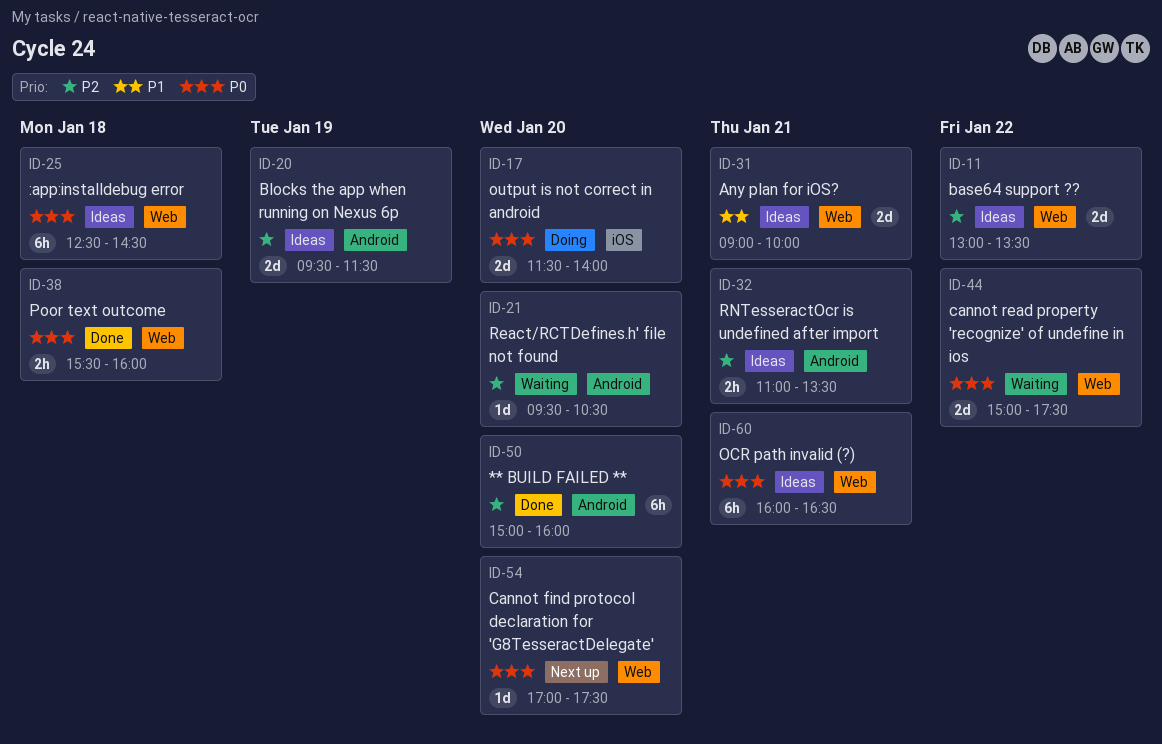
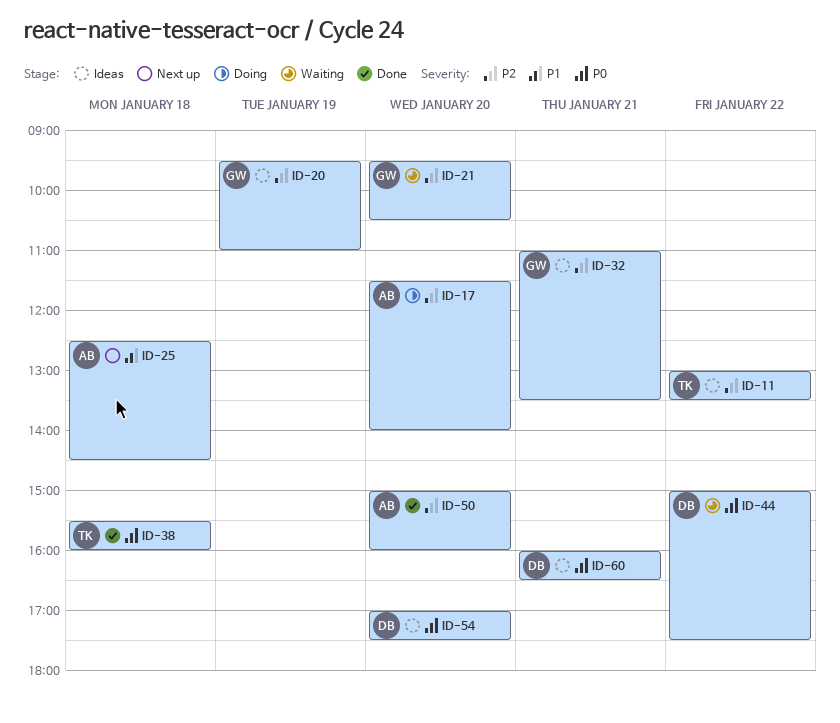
ID-17, priority: P0 -> P2
ID-20, ends: 11:30 -> 11:00
ID-25, status: Ideas -> Next up
ID-25, priority: P0 -> P1
ID-31: present -> none
ID-54, status: Next up -> Ideas

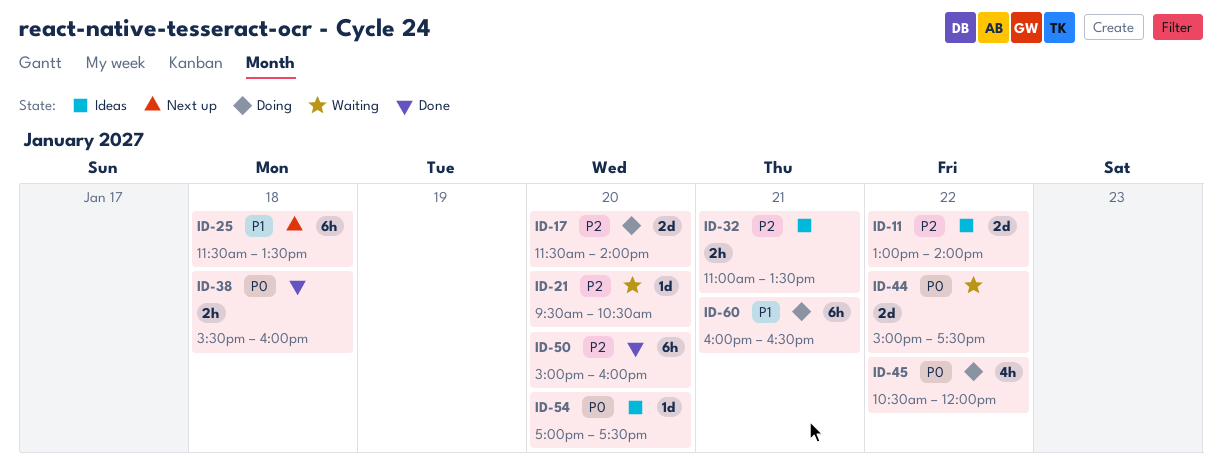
ID-11, ends: 13:30 -> 14:00
ID-20: present -> none
ID-25, begins: 12:30 -> 11:30
ID-25, ends: 14:30 -> 13:30
ID-45: none -> present
ID-60, status: Ideas -> Doing
ID-60, priority: P0 -> P1

